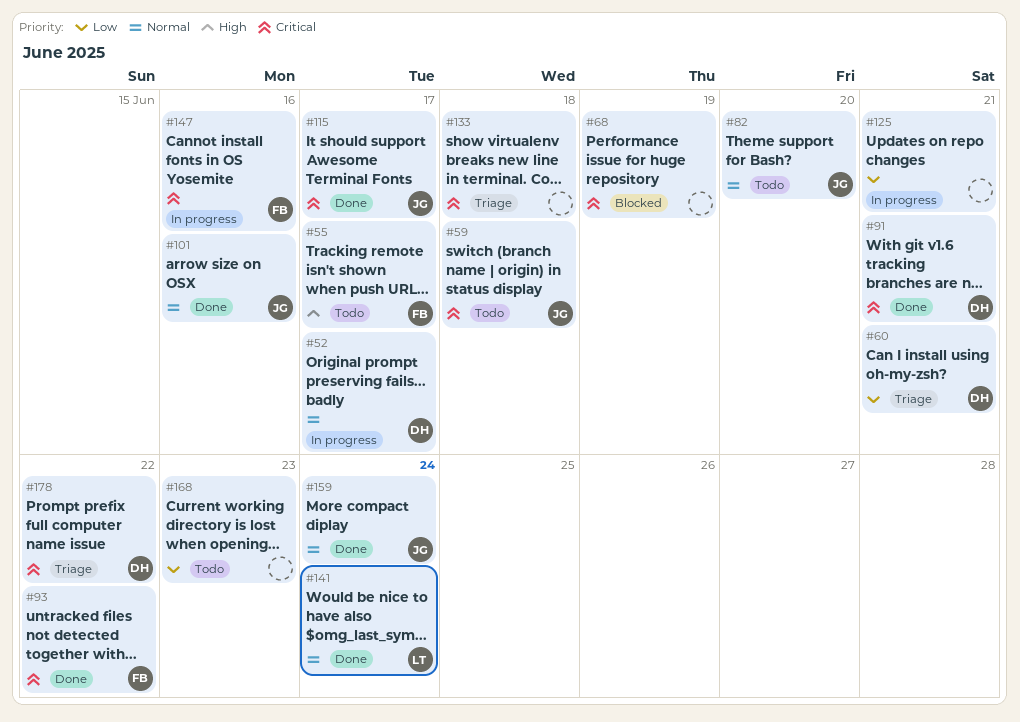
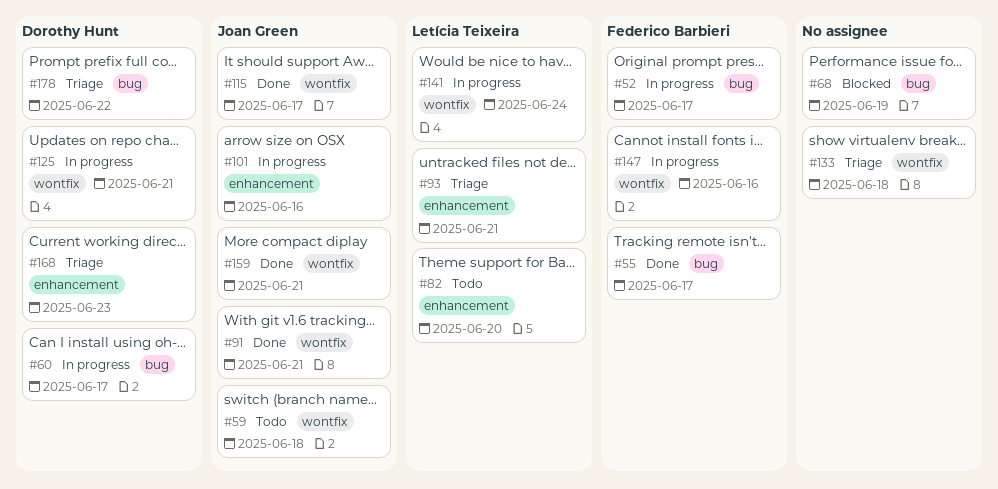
#52, owner: Dorothy Hunt -> Federico Barbieri
#55, status: Todo -> Done
#60, status: Triage -> In progress
#60, due: Jun 21 -> Jun 17
#82, owner: Joan Green -> Letícia Teixeira
#91, owner: Dorothy Hunt -> Joan Green
#93, status: Done -> Triage
#93, owner: Federico Barbieri -> Letícia Teixeira
#93, due: Jun 22 -> Jun 21
#101, status: Done -> In progress
#125, owner: none -> Dorothy Hunt
#141, status: Done -> In progress
#159, due: Jun 24 -> Jun 21
#168, status: Todo -> Triage
#168, owner: none -> Dorothy Hunt

